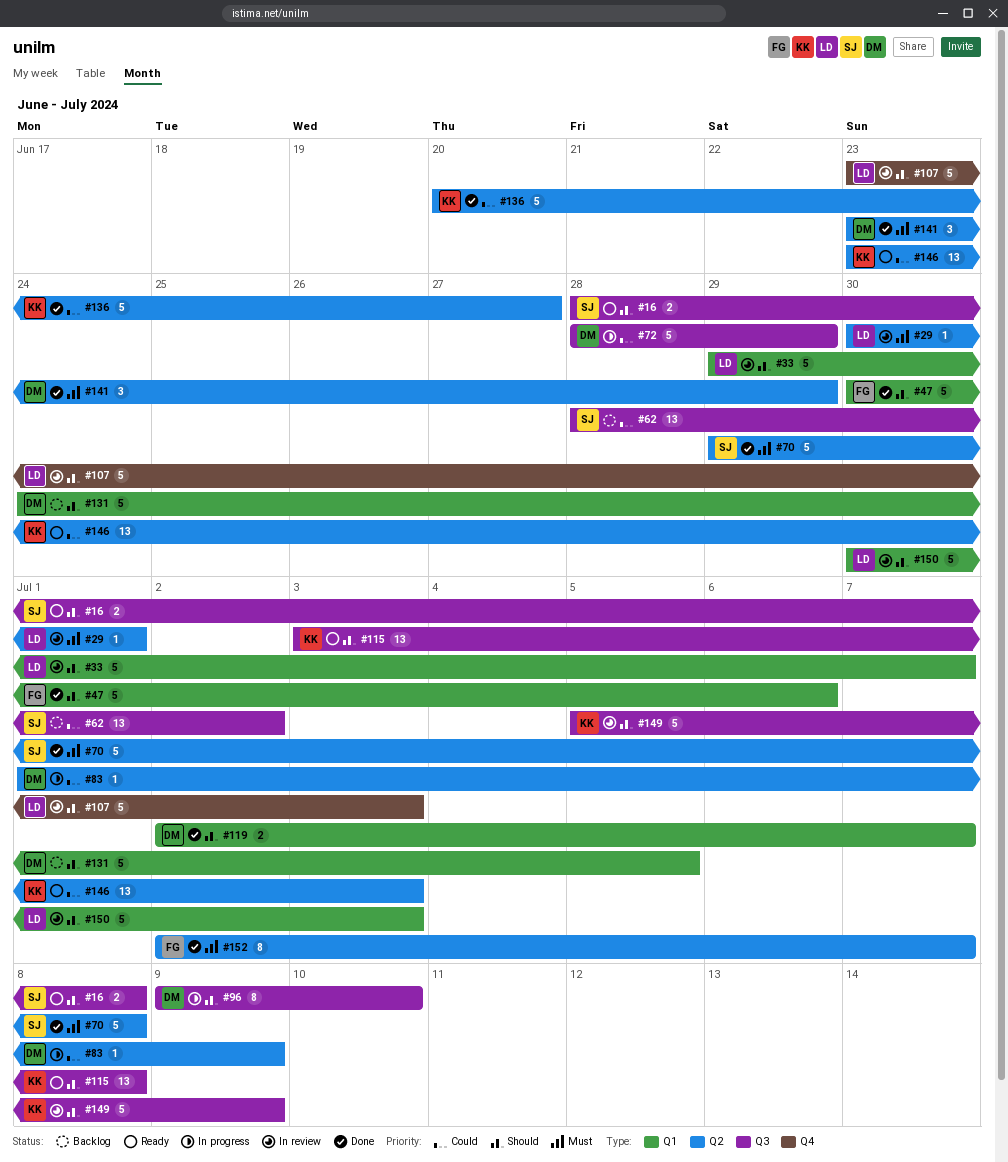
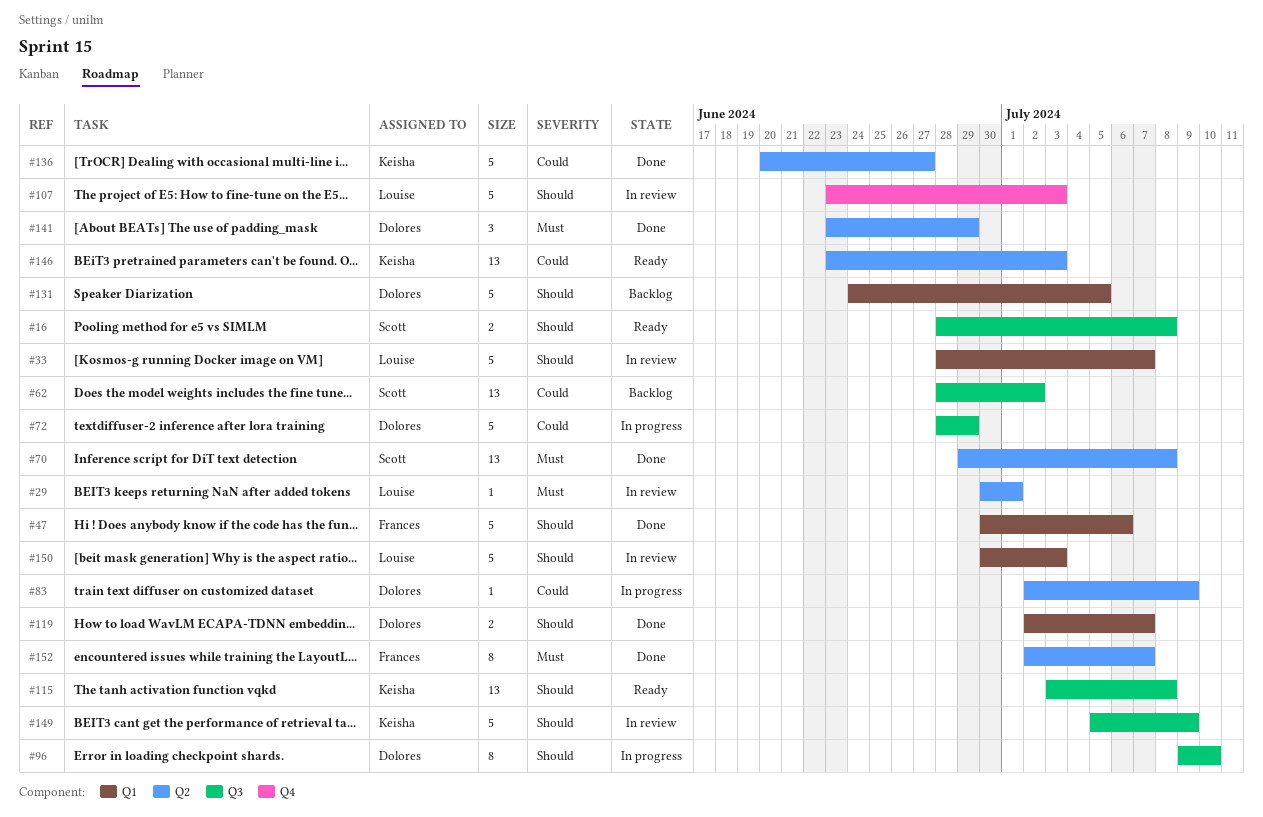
#33, start: Jun 29 -> Jun 28
#70, estimate: 5 -> 13
#83, start: Jul 1 -> Jul 2

